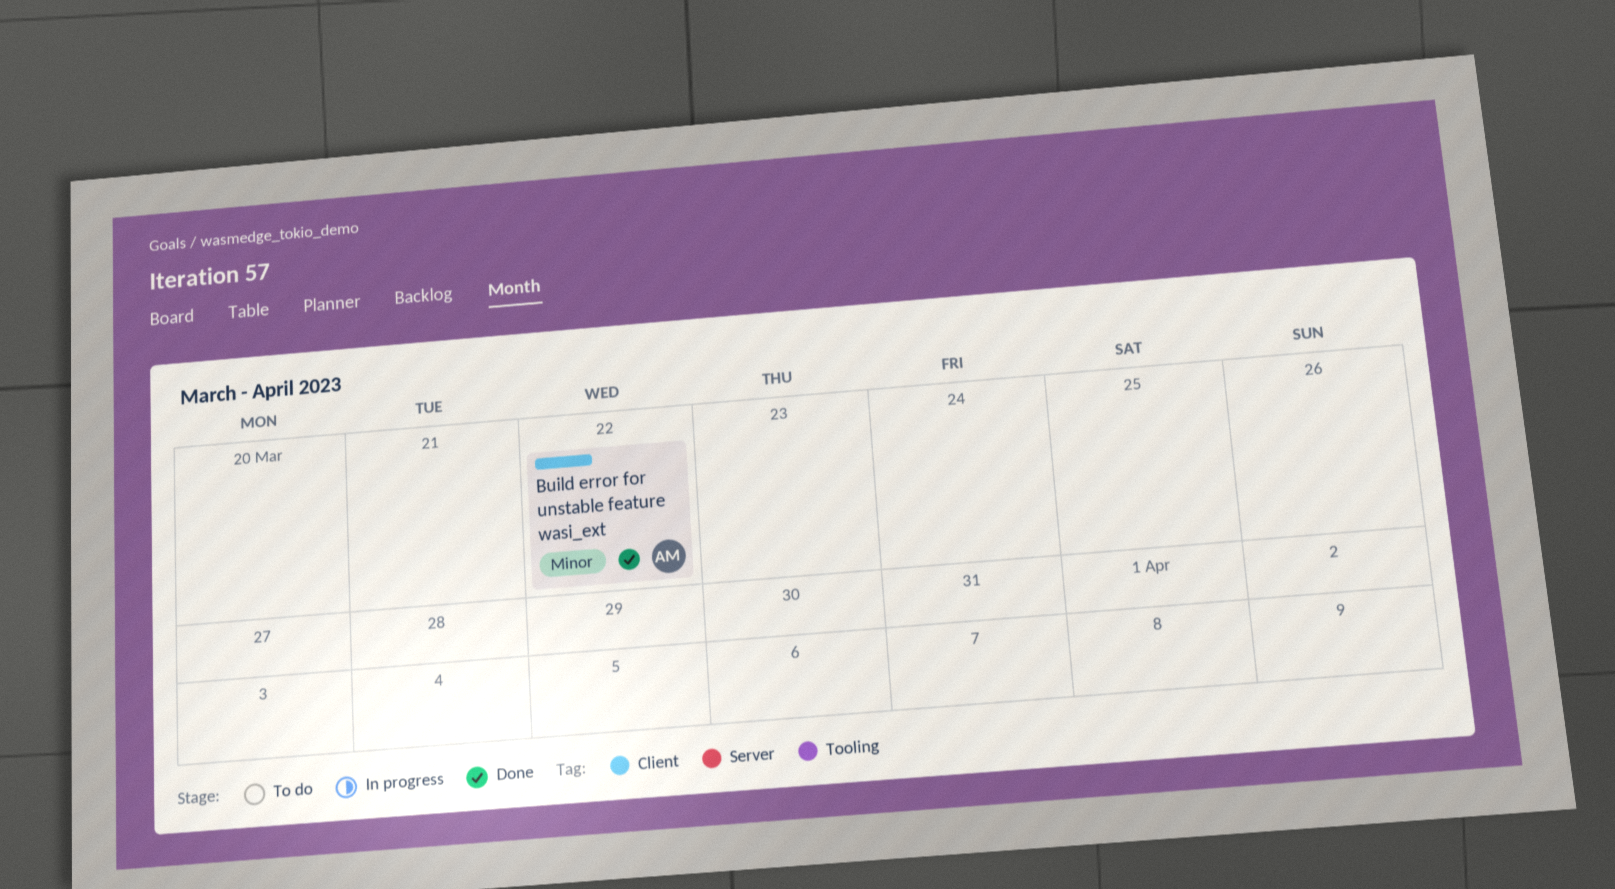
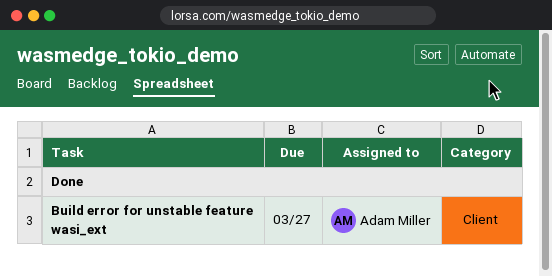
Build error for unstable feature wasi_ext, due: Mar 22 -> Mar 27

